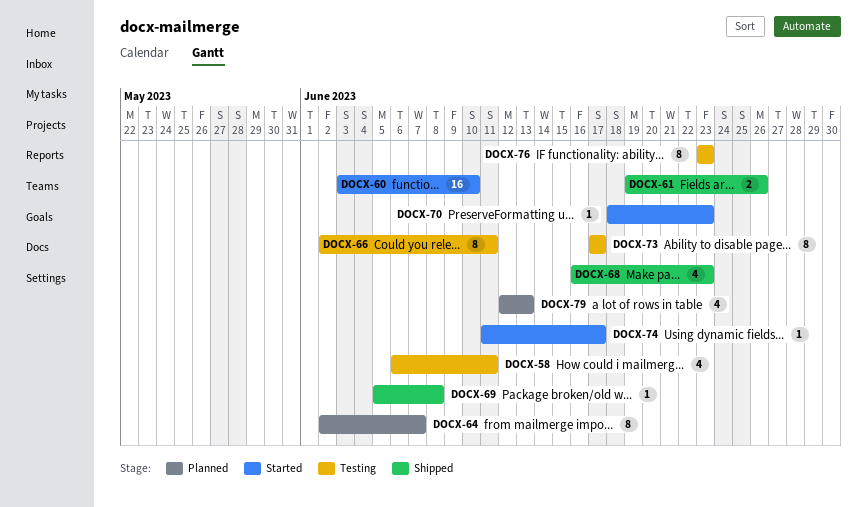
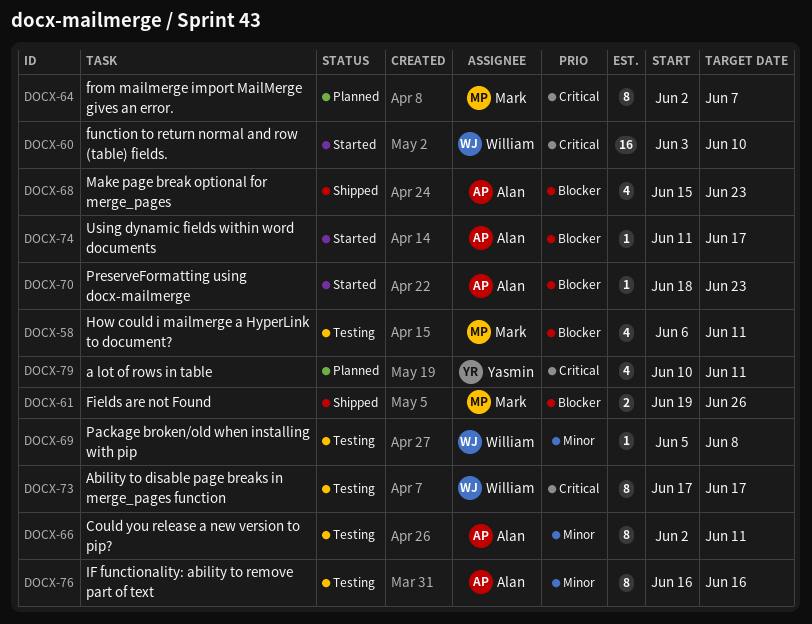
DOCX-68, start: Jun 16 -> Jun 15
DOCX-69, status: Shipped -> Testing
DOCX-76, start: Jun 23 -> Jun 16
DOCX-76, due: Jun 23 -> Jun 16
DOCX-79, start: Jun 12 -> Jun 10
DOCX-79, due: Jun 13 -> Jun 11

